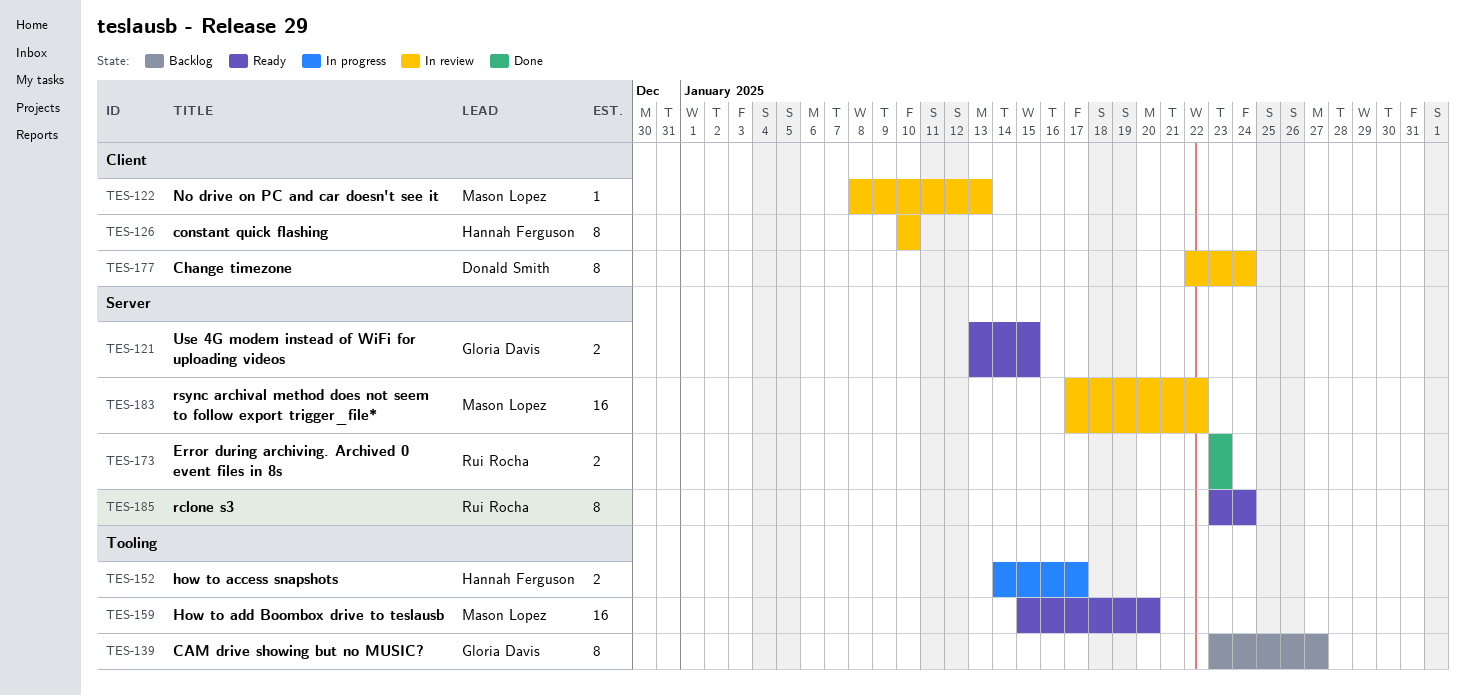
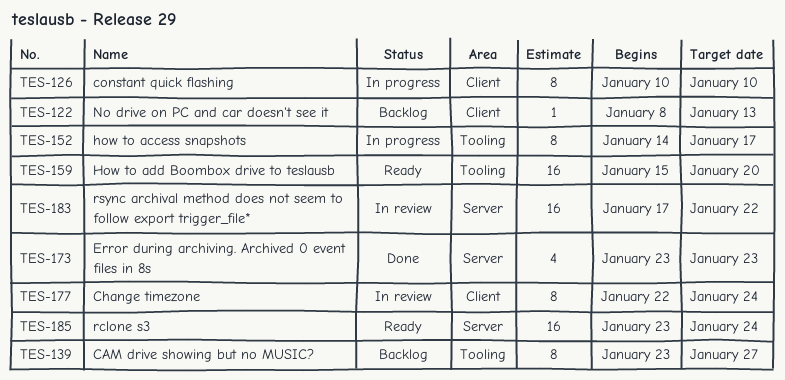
TES-121: present -> none
TES-122, status: In review -> Backlog
TES-126, status: In review -> In progress
TES-152, estimate: 2 -> 8
TES-173, estimate: 2 -> 4
TES-185, estimate: 8 -> 16

